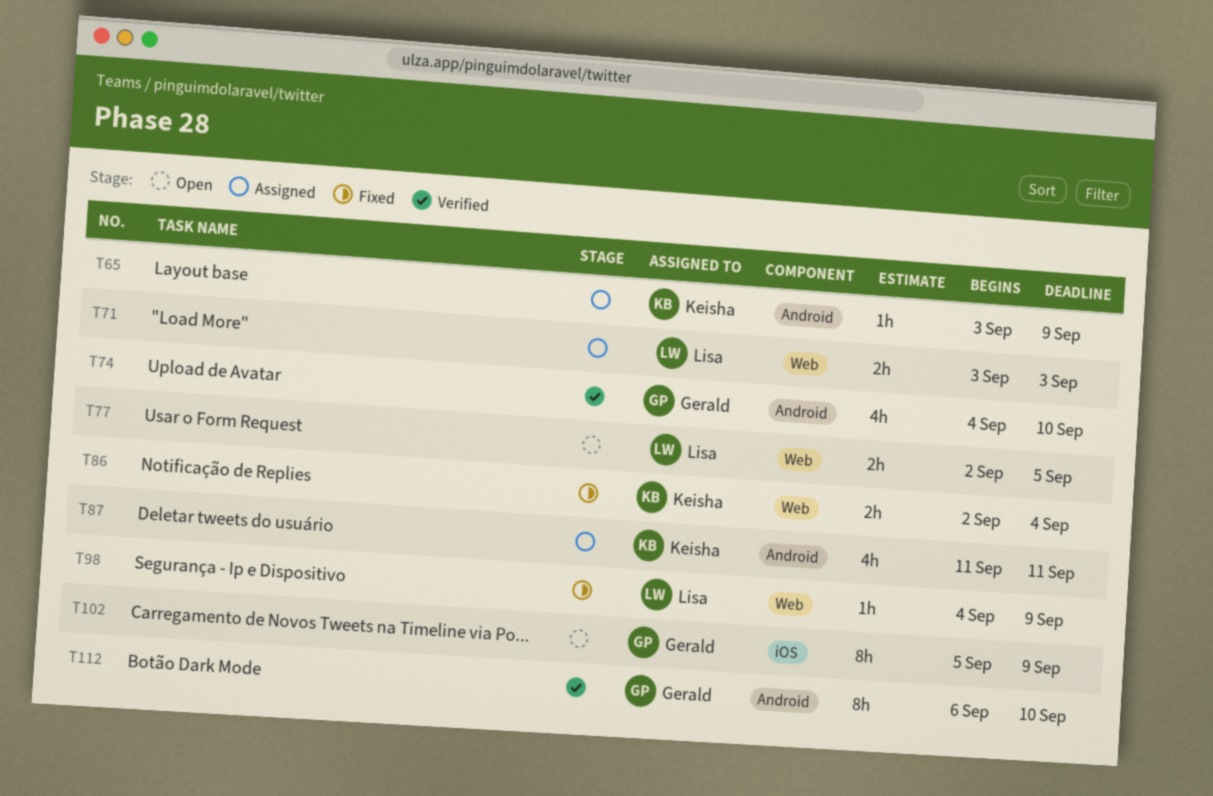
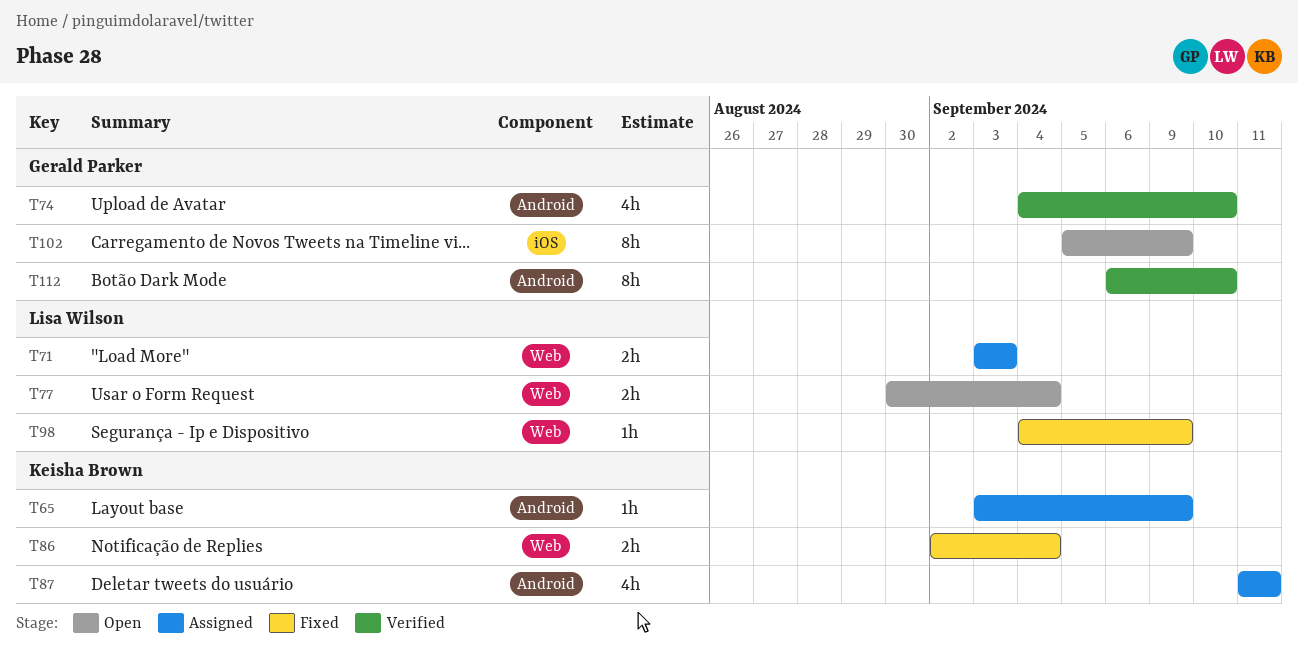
T77, start: Sep 2 -> Aug 30
T77, due: Sep 5 -> Sep 4

